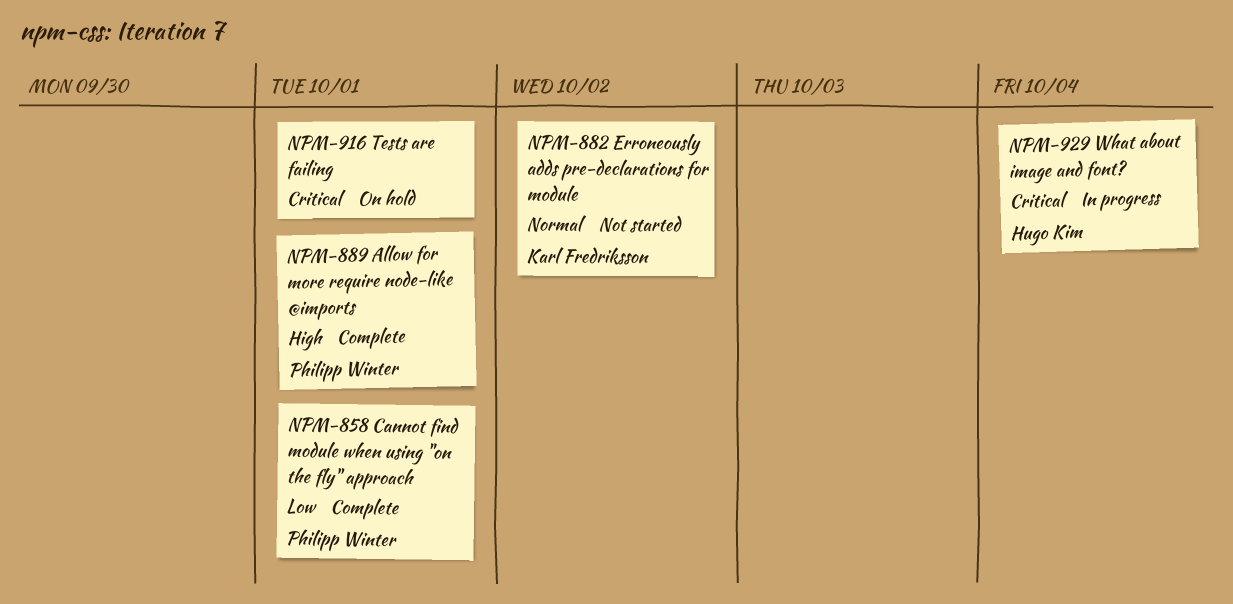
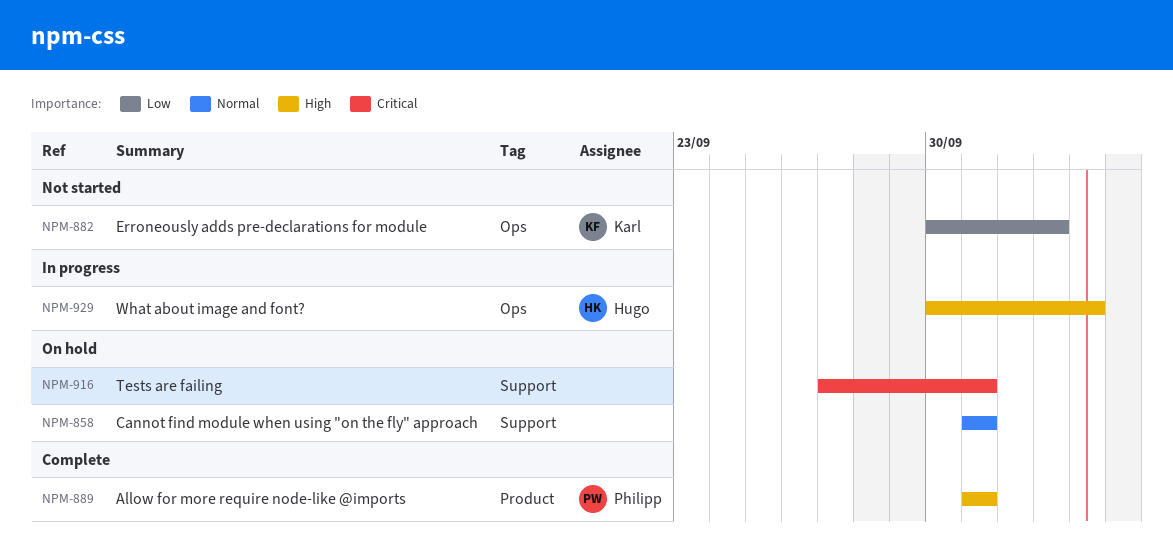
NPM-858, status: Complete -> On hold
NPM-858, owner: Philipp Winter -> none
NPM-858, priority: Low -> Normal
NPM-882, priority: Normal -> Low
NPM-882, due: Oct 2 -> Oct 3
NPM-929, priority: Critical -> High

